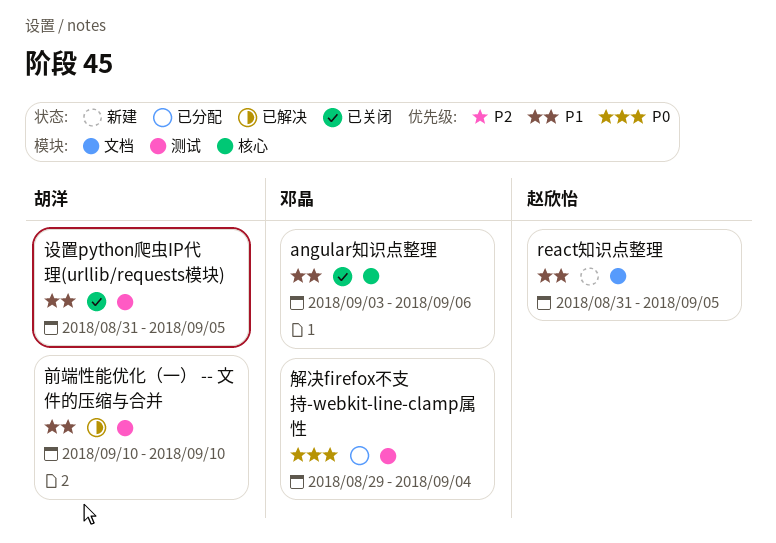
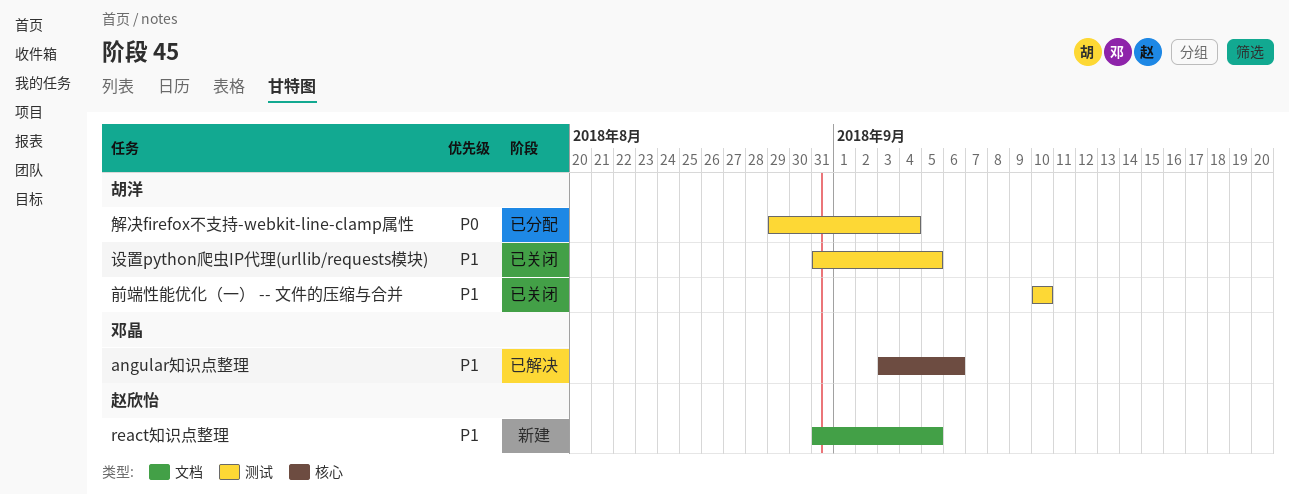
angular知识点整理, status: 已关闭 -> 已解决
前端性能优化（一） -- 文件的压缩与合并, status: 已解决 -> 已关闭
解决firefox不支持-webkit-line-clamp属性, owner: 邓晶 -> 胡洋

